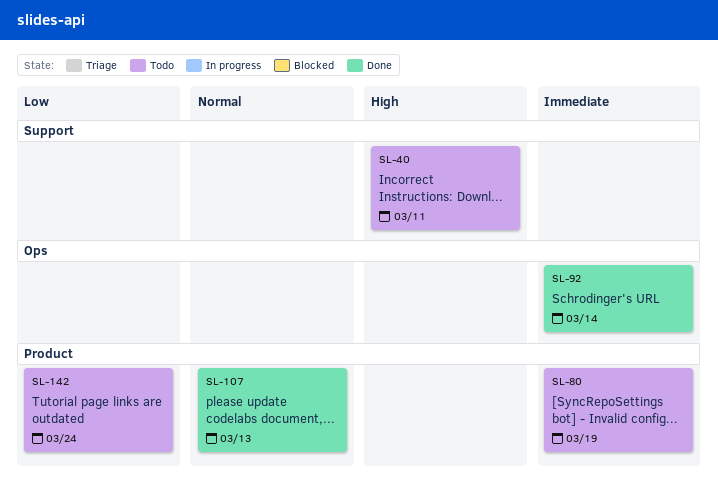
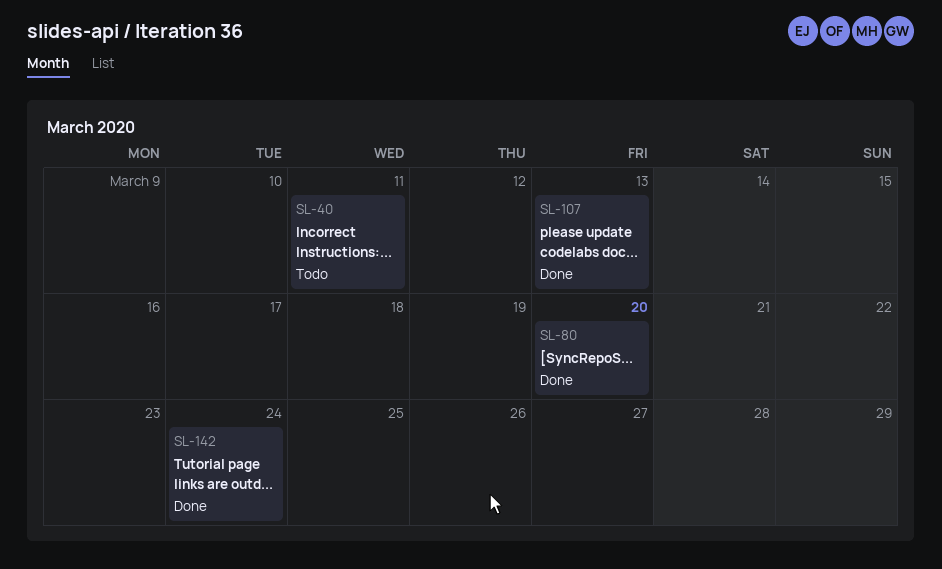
SL-80, status: Todo -> Done
SL-80, due: Mar 19 -> Mar 20
SL-92: present -> none
SL-142, status: Todo -> Done

